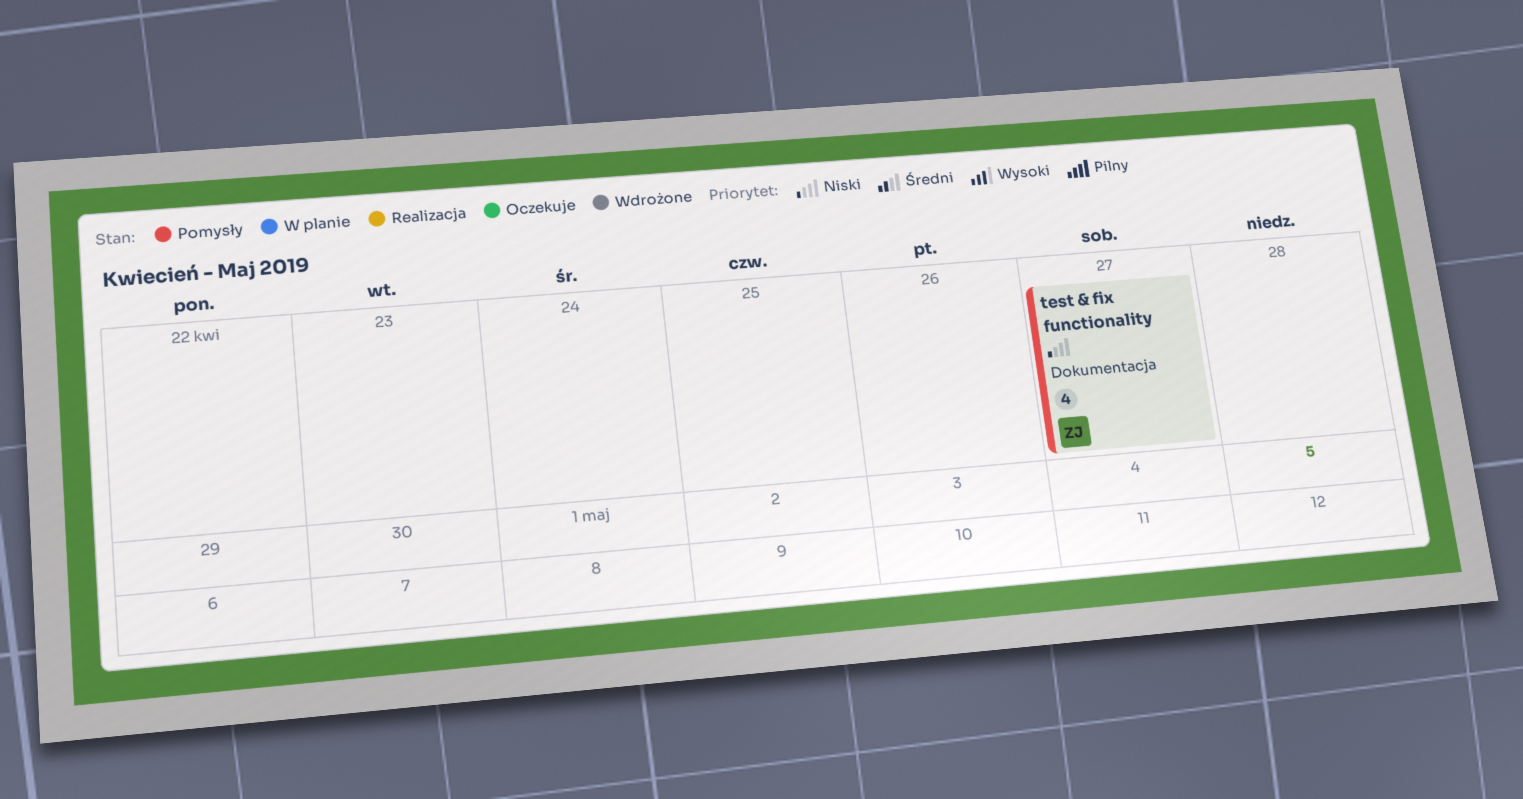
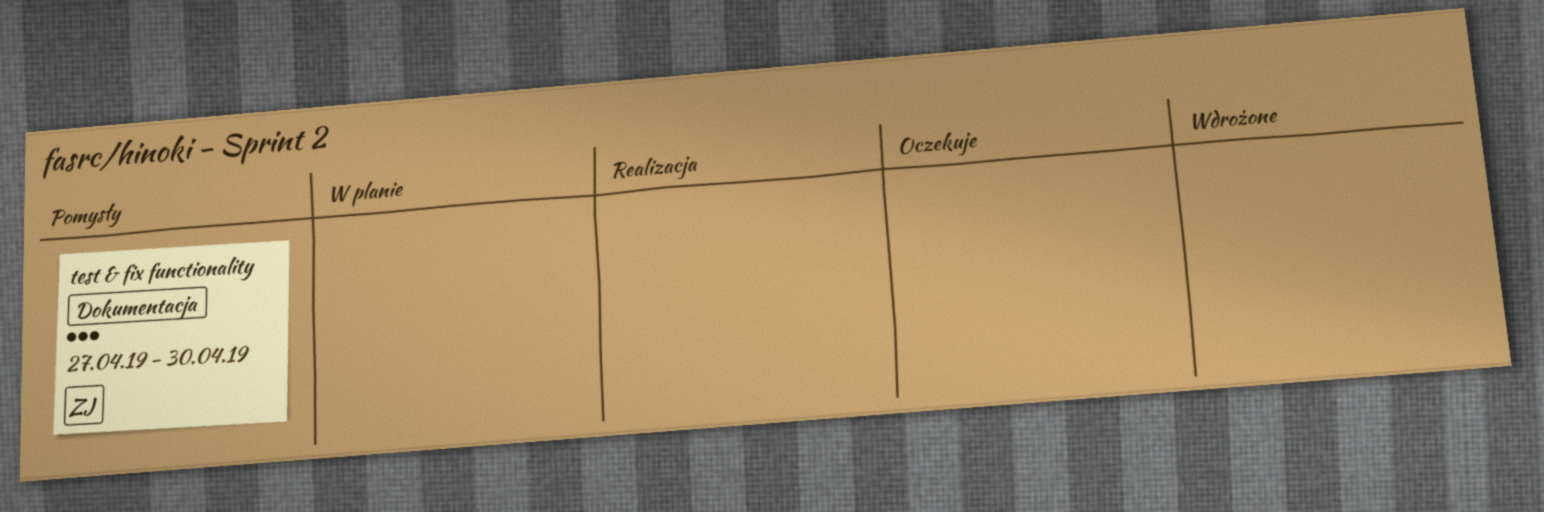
test & fix functionality, estimate: 4 -> 3
test & fix functionality, due: Apr 27 -> Apr 30

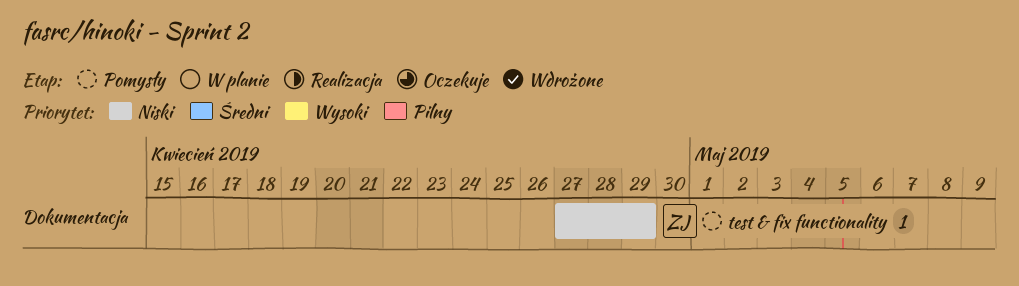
test & fix functionality, estimate: 3 -> 1
test & fix functionality, due: Apr 30 -> Apr 29

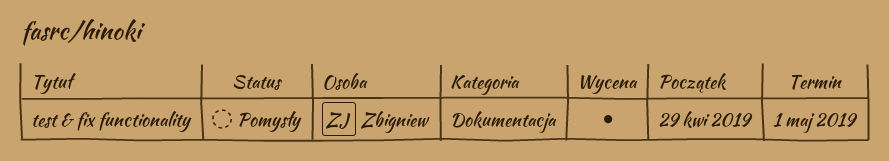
test & fix functionality, start: Apr 27 -> Apr 29
test & fix functionality, due: Apr 29 -> May 1

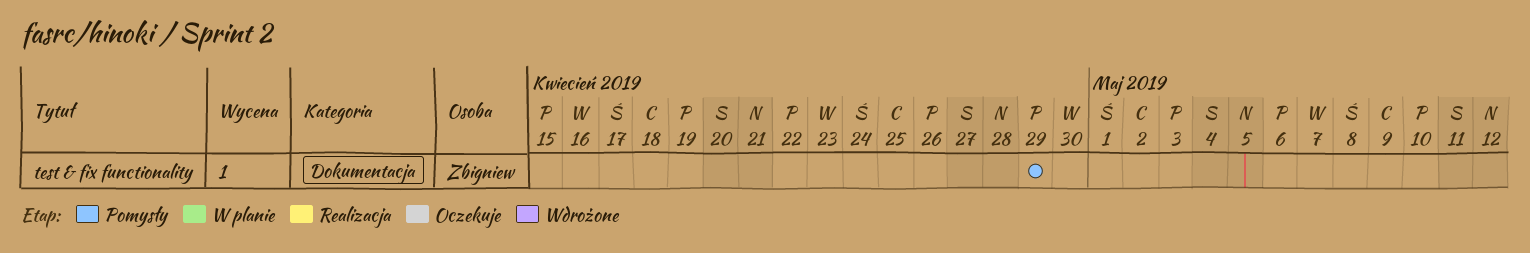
test & fix functionality, due: May 1 -> Apr 29

